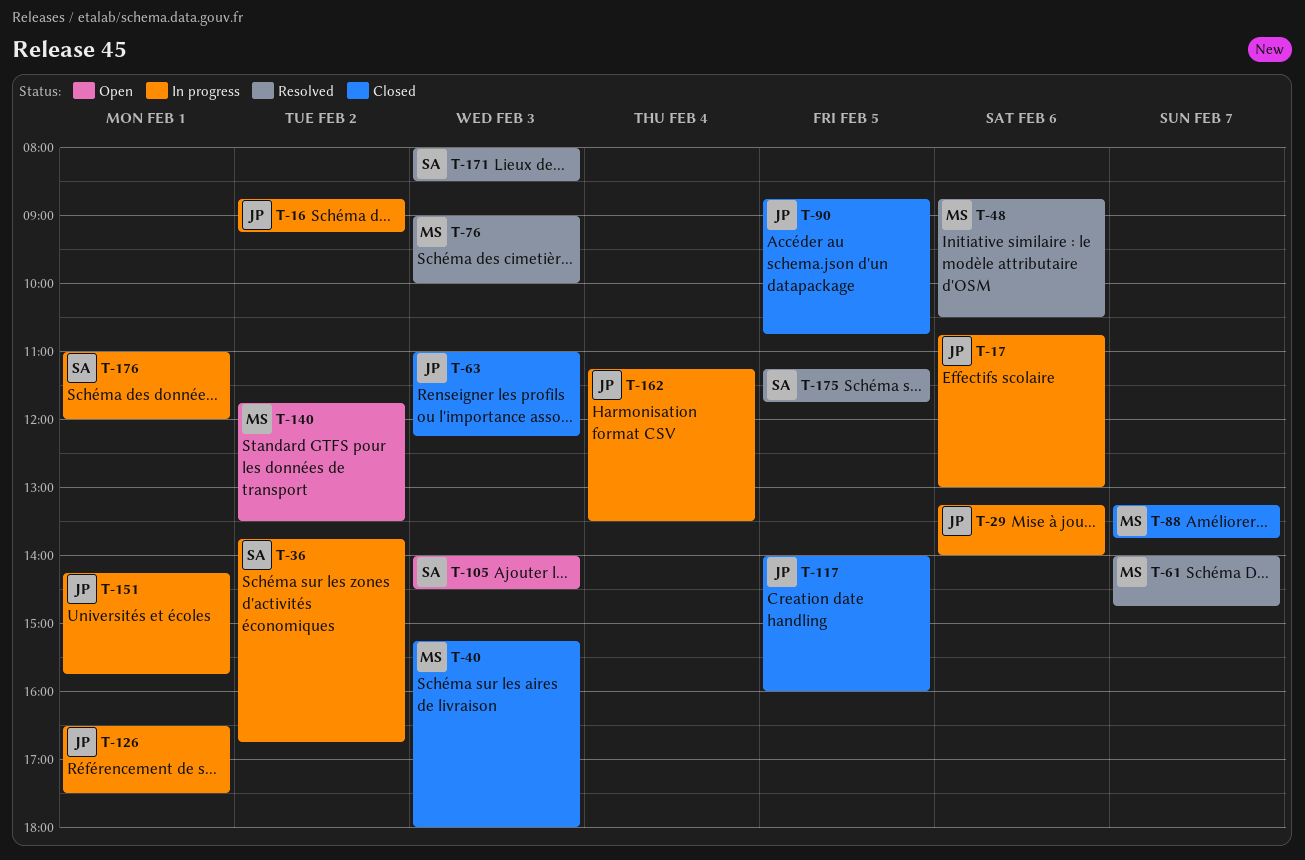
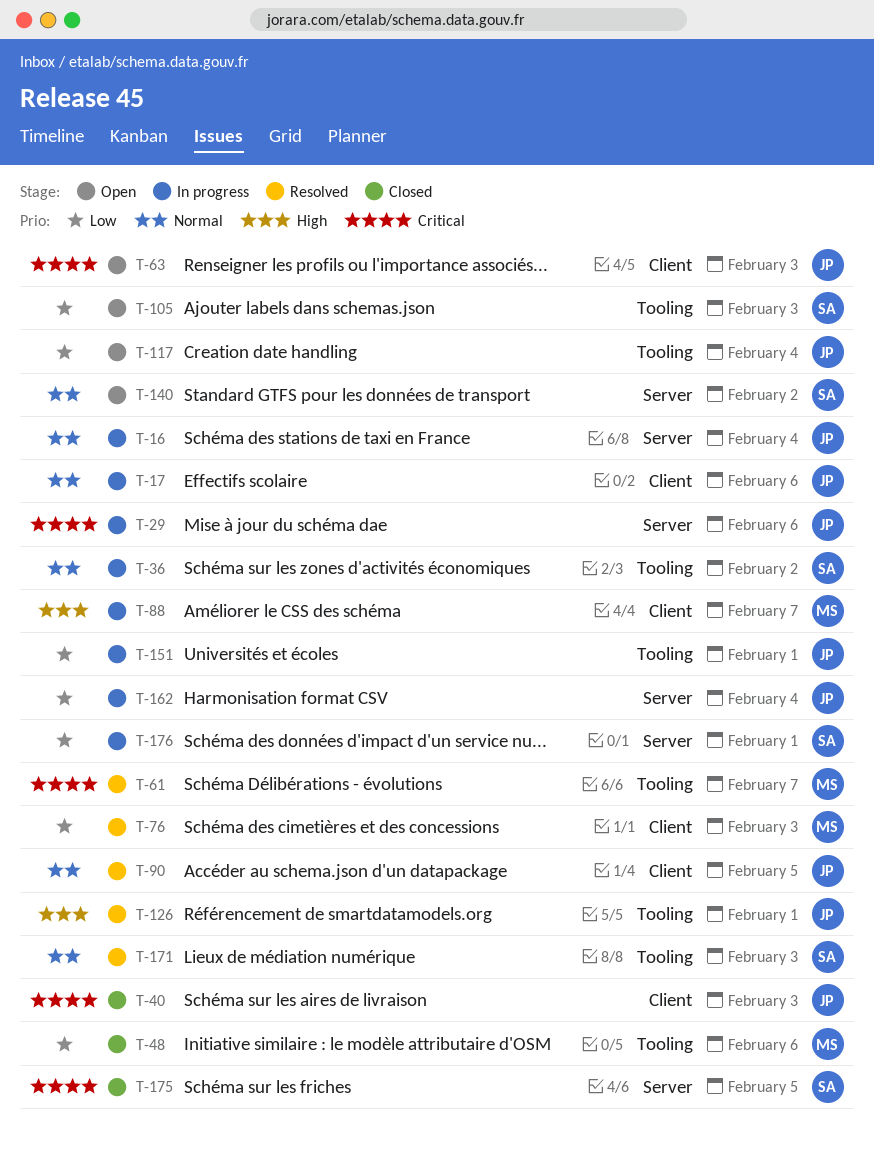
T-16, day: Feb 2 -> Feb 4
T-40, owner: MS -> JP
T-48, status: Resolved -> Closed
T-63, status: Closed -> Open
T-88, status: Closed -> In progress
T-90, status: Closed -> Resolved
T-117, status: Closed -> Open
T-117, day: Feb 5 -> Feb 4
T-126, status: In progress -> Resolved
T-140, owner: MS -> SA
T-175, status: Resolved -> Closed

